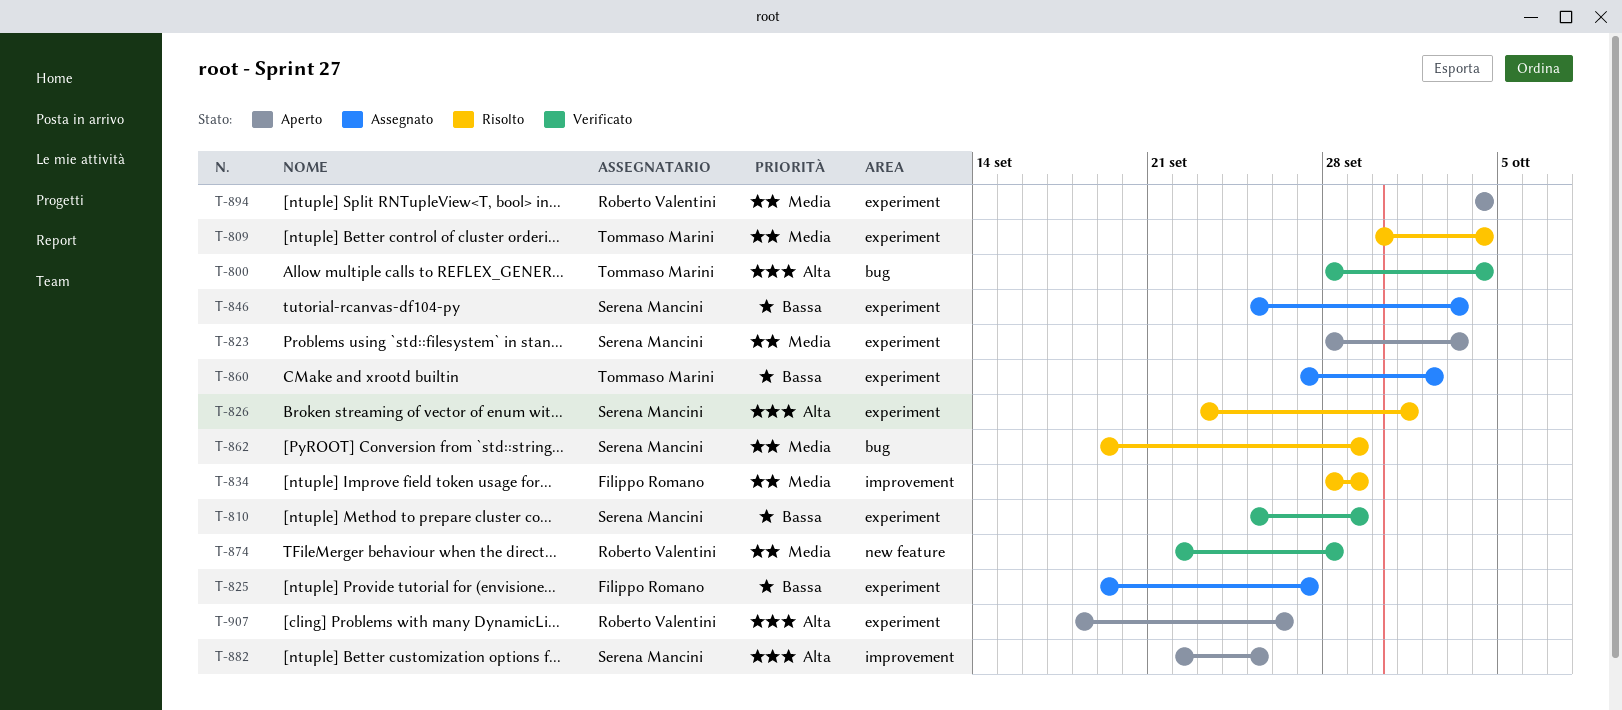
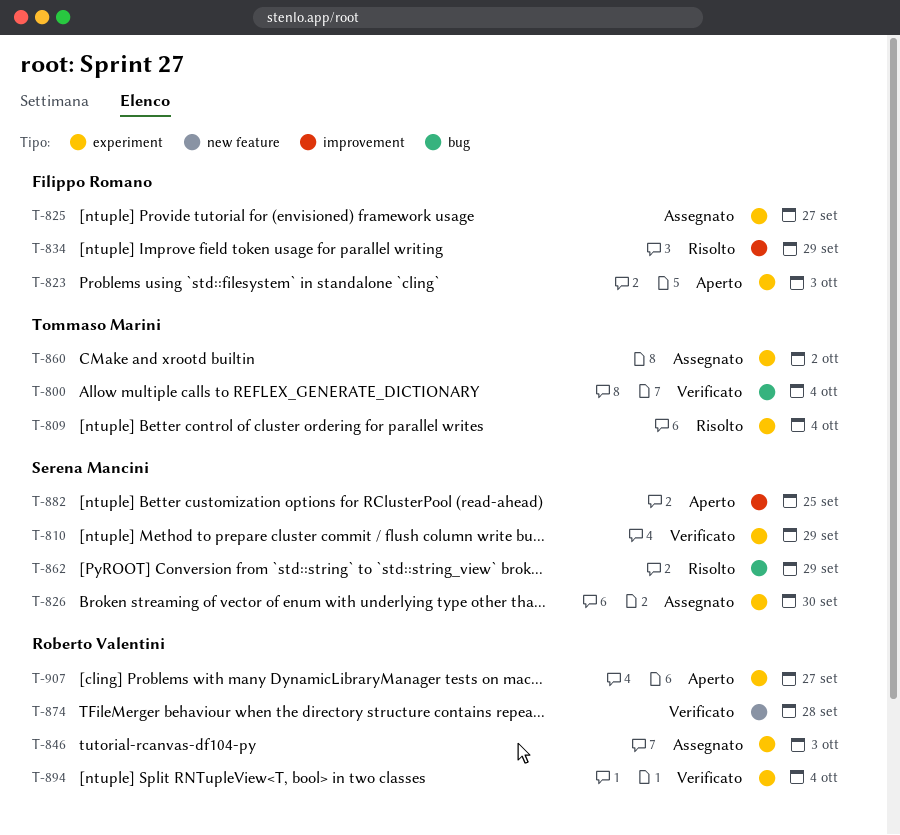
T-823, owner: Serena Mancini -> Filippo Romano
T-826, status: Risolto -> Assegnato
T-826, due: Oct 1 -> Sep 30
T-846, owner: Serena Mancini -> Roberto Valentini
T-894, status: Aperto -> Verificato
T-907, due: Sep 26 -> Sep 27

